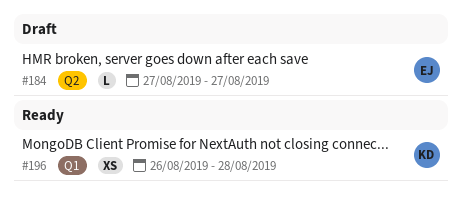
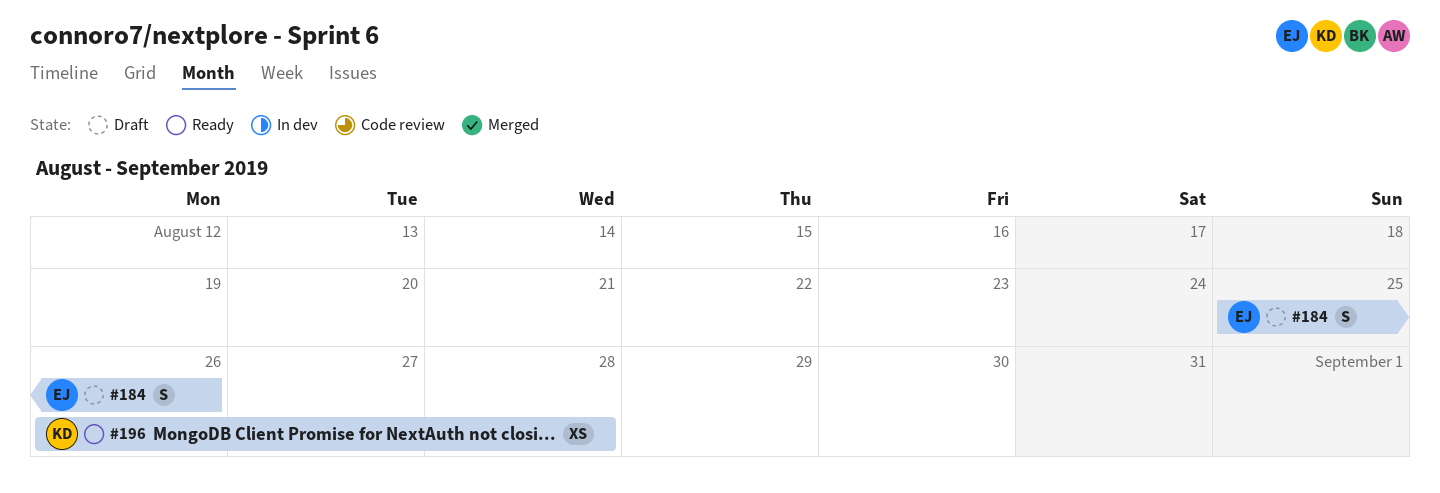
#184, estimate: L -> S
#184, start: Aug 27 -> Aug 25
#184, due: Aug 27 -> Aug 26

